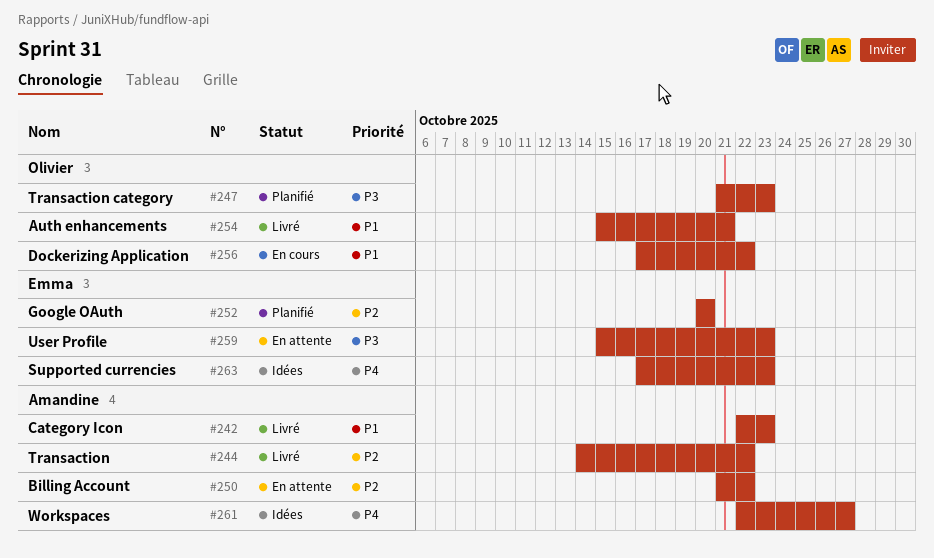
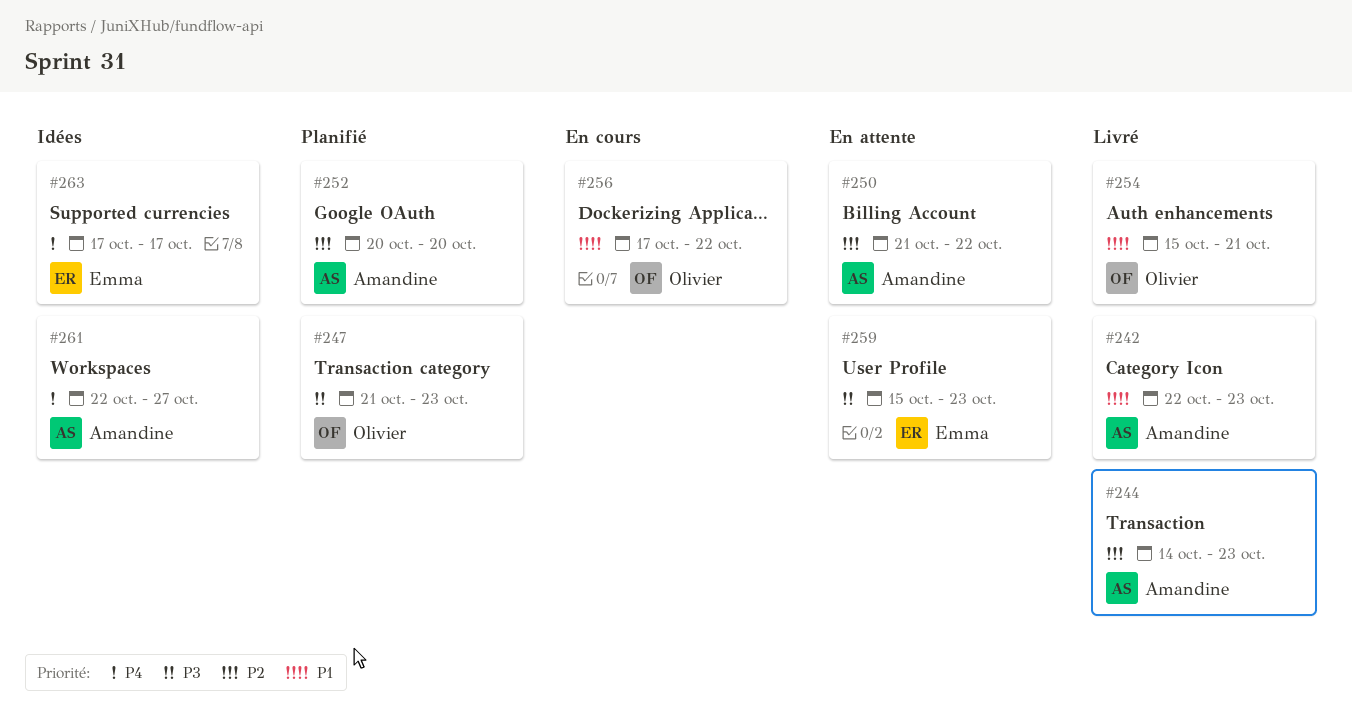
#244, due: Oct 22 -> Oct 23
#252, owner: Emma -> Amandine
#263, due: Oct 23 -> Oct 17

